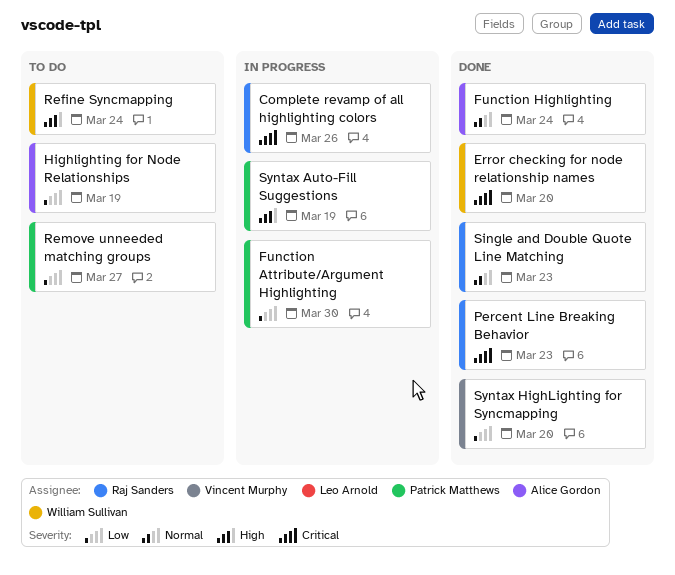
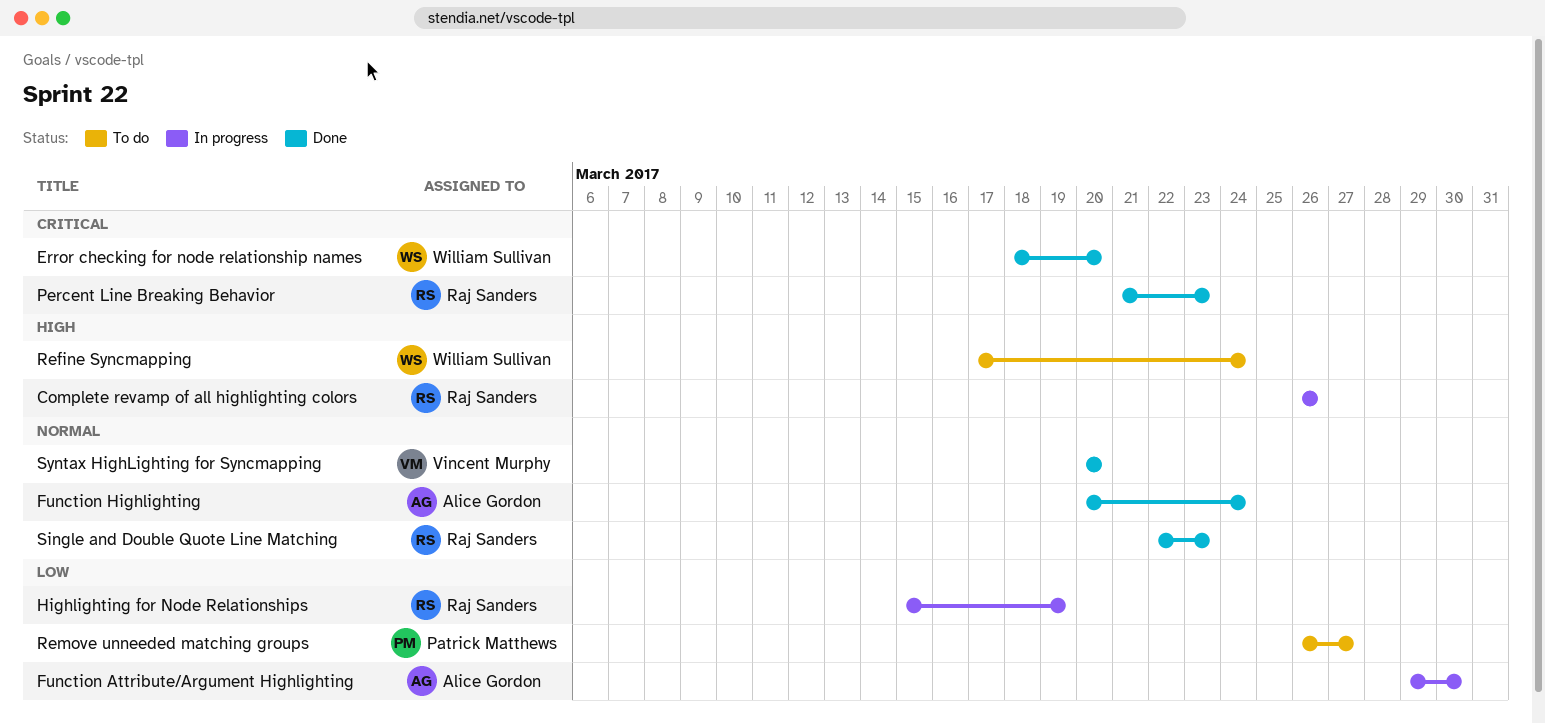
Complete revamp of all highlighting colors, priority: Critical -> High
Function Attribute/Argument Highlighting, owner: Patrick Matthews -> Alice Gordon
Highlighting for Node Relationships, status: To do -> In progress
Highlighting for Node Relationships, owner: Alice Gordon -> Raj Sanders
Syntax Auto-Fill Suggestions: present -> none
Syntax HighLighting for Syncmapping, priority: Low -> Normal

